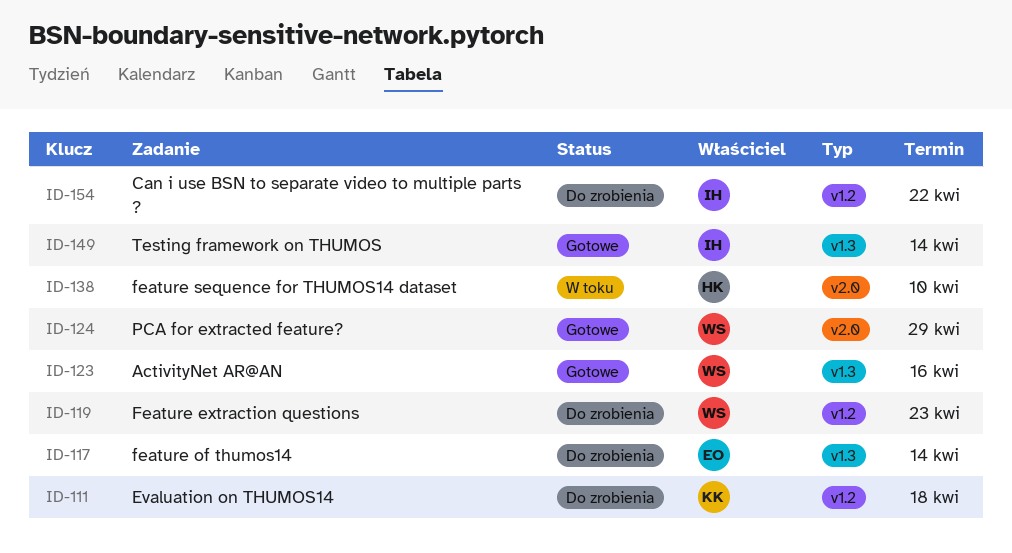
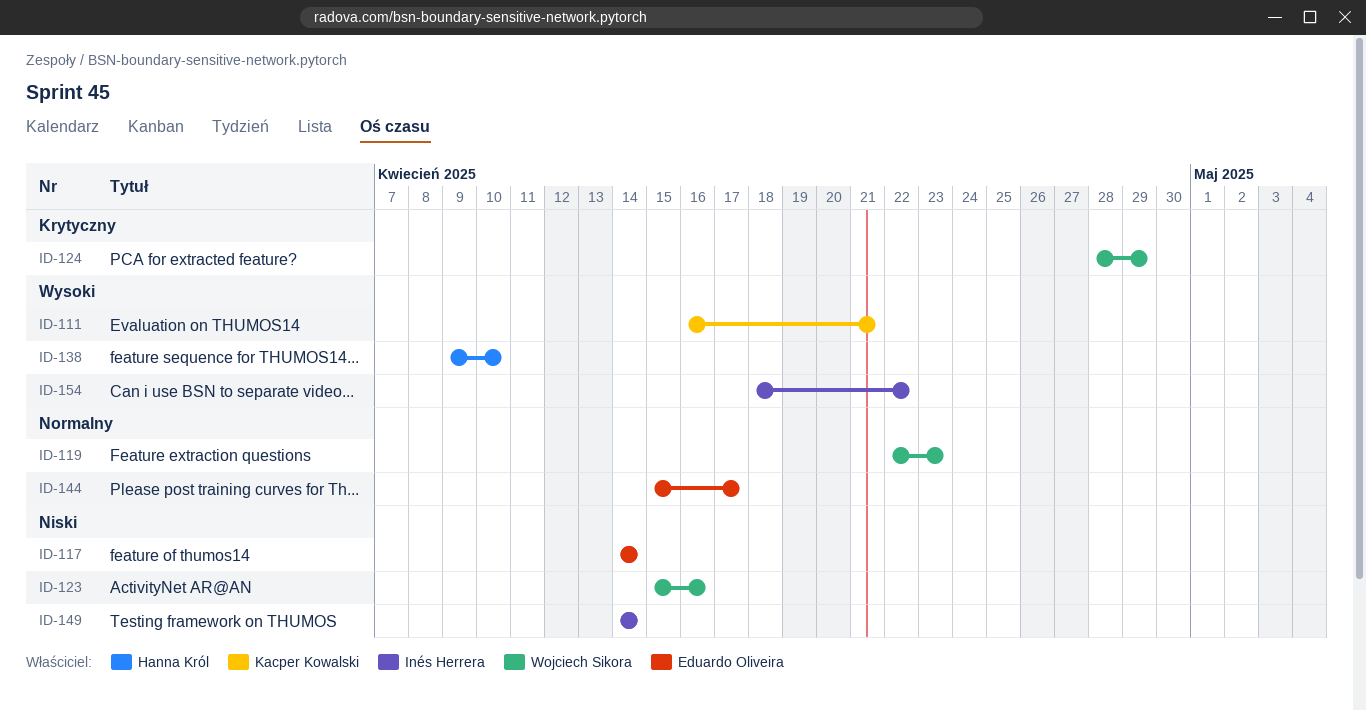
ID-111, due: Apr 18 -> Apr 21
ID-144: none -> present

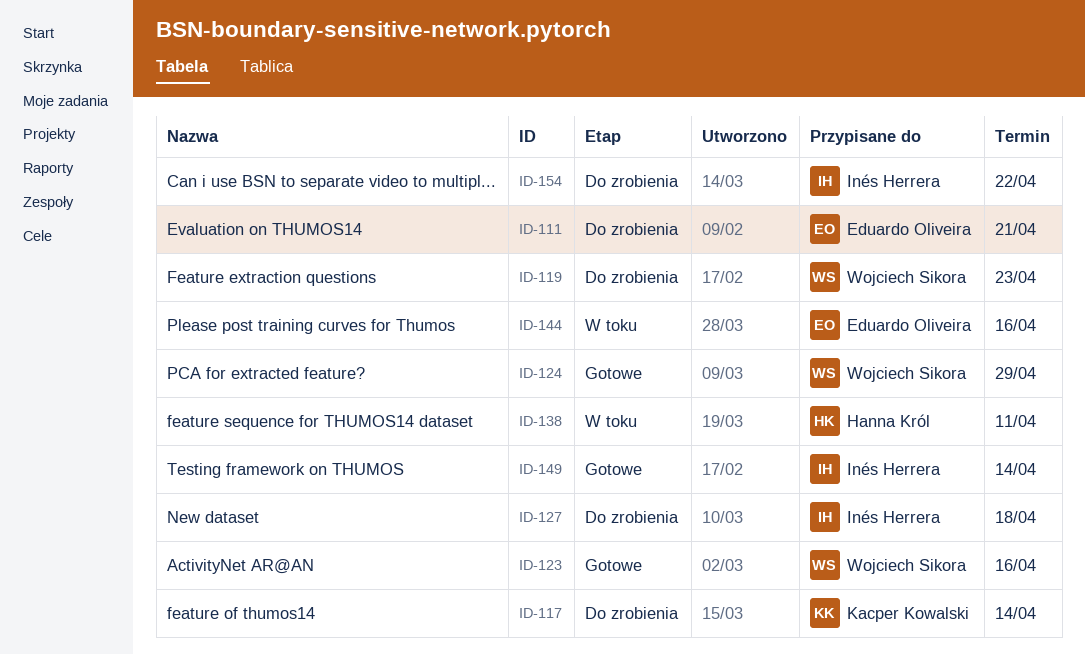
ID-111, owner: Kacper Kowalski -> Eduardo Oliveira
ID-117, owner: Eduardo Oliveira -> Kacper Kowalski
ID-127: none -> present
ID-138, due: Apr 10 -> Apr 11
ID-144, due: Apr 17 -> Apr 16

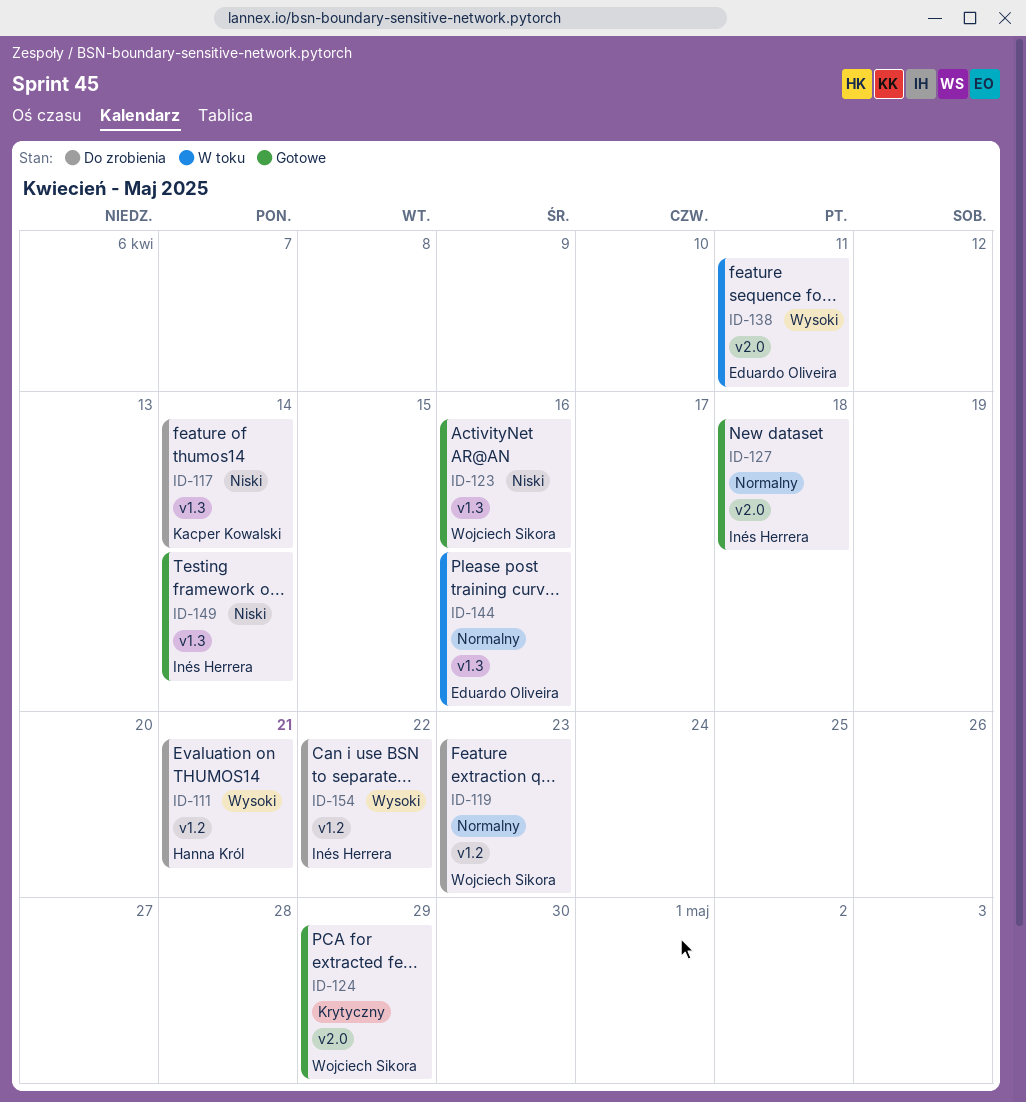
ID-111, owner: Eduardo Oliveira -> Hanna Król
ID-127, status: Do zrobienia -> Gotowe
ID-138, owner: Hanna Król -> Eduardo Oliveira

